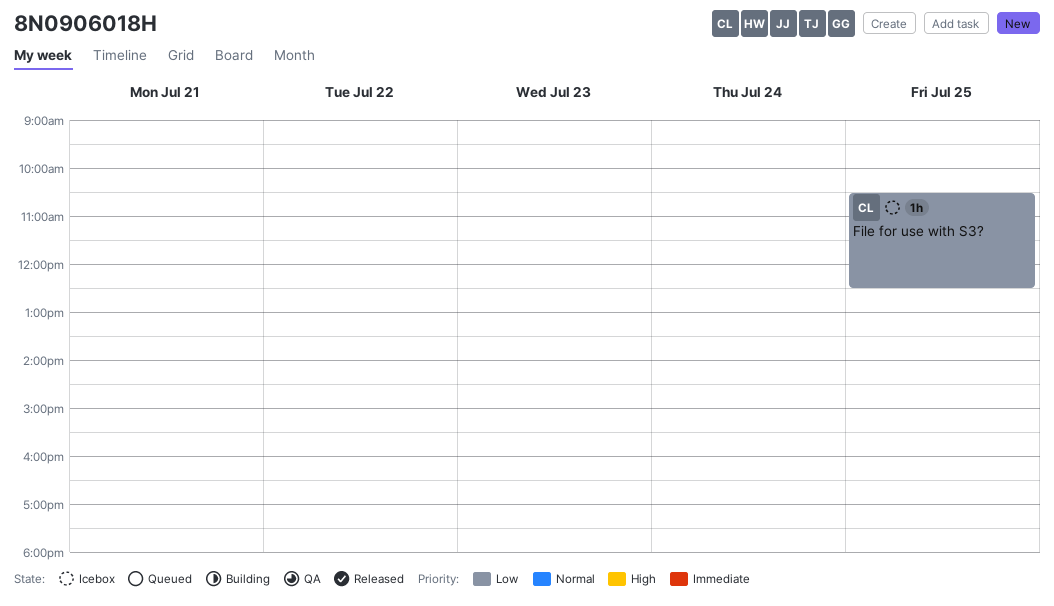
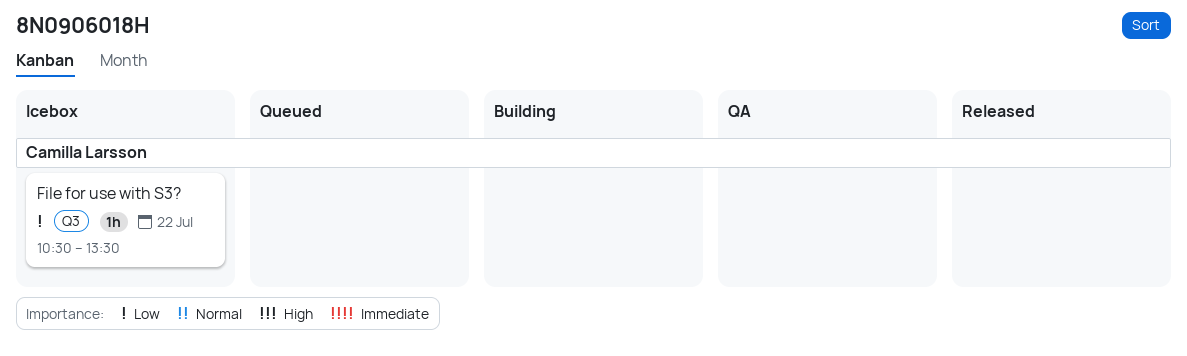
File for use with S3?, day: Jul 25 -> Jul 22
File for use with S3?, ends: 12:30 -> 13:30

